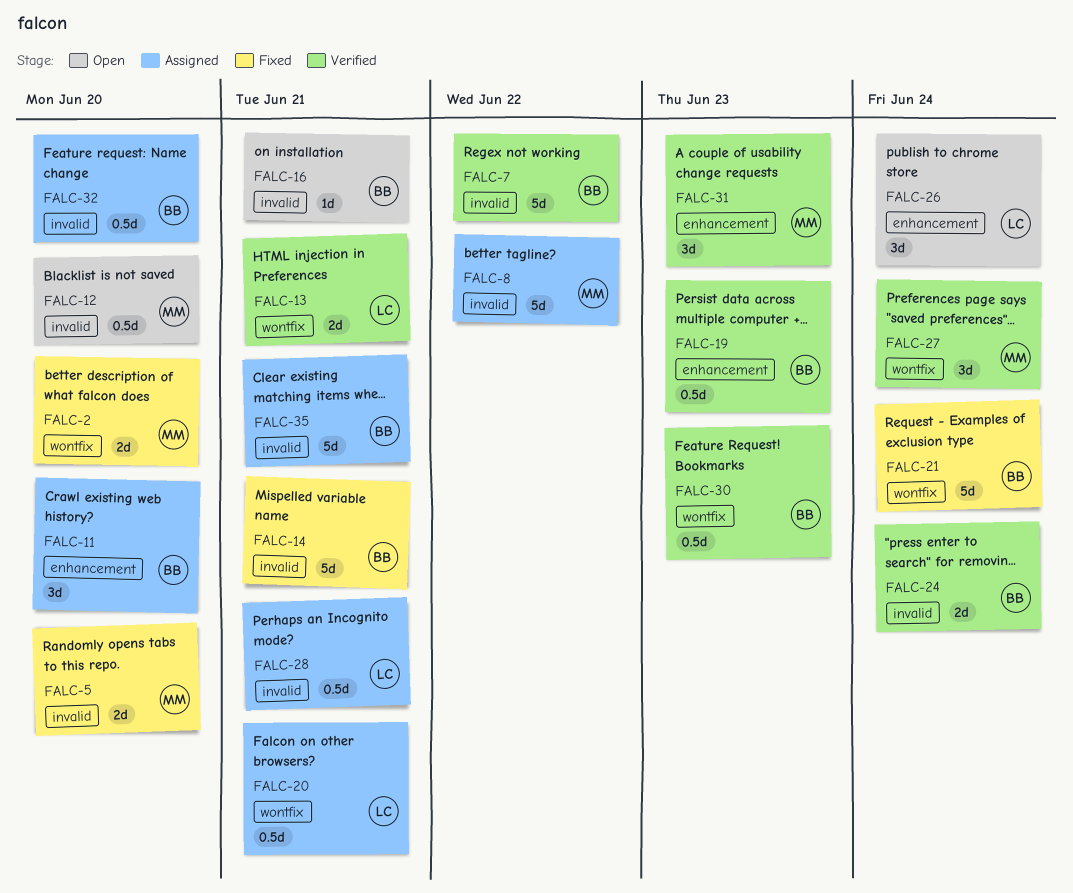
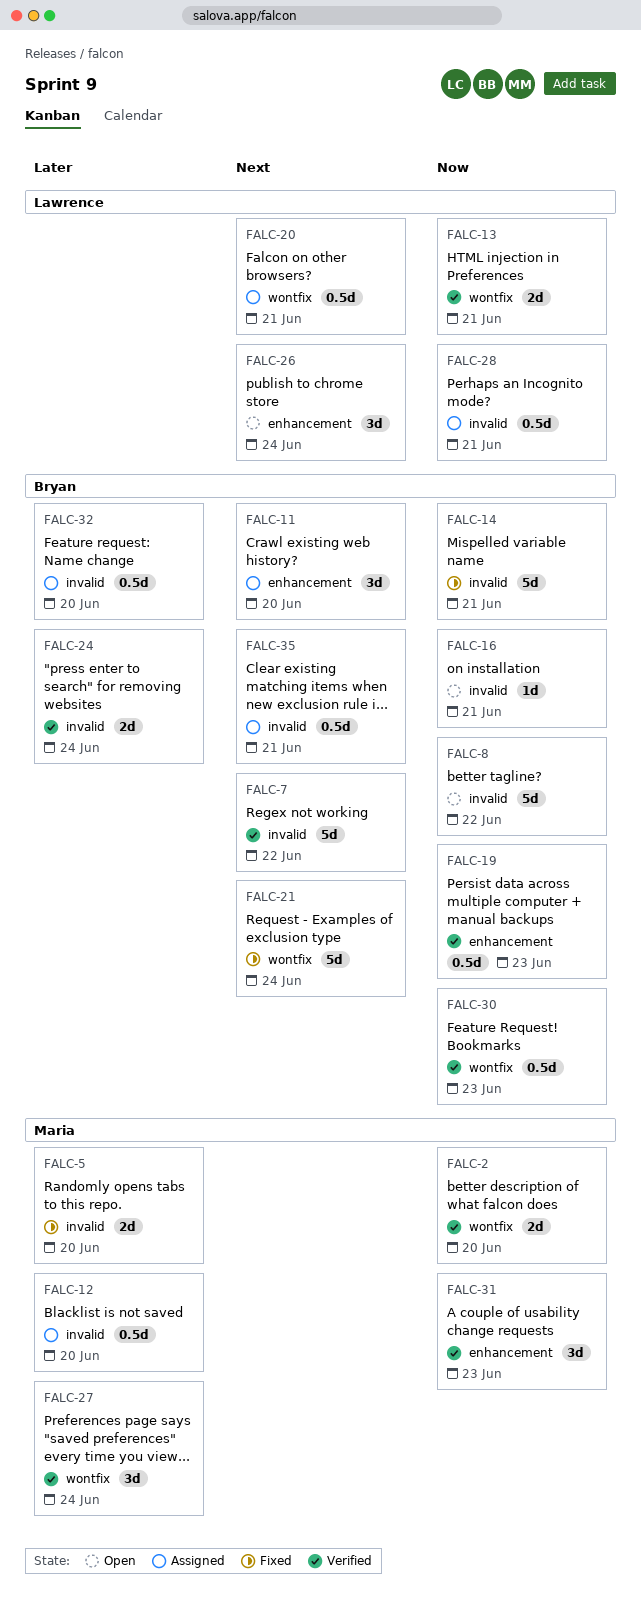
FALC-2, status: Fixed -> Verified
FALC-8, status: Assigned -> Open
FALC-8, owner: Maria -> Bryan
FALC-12, status: Open -> Assigned
FALC-35, estimate: 5d -> 0.5d

